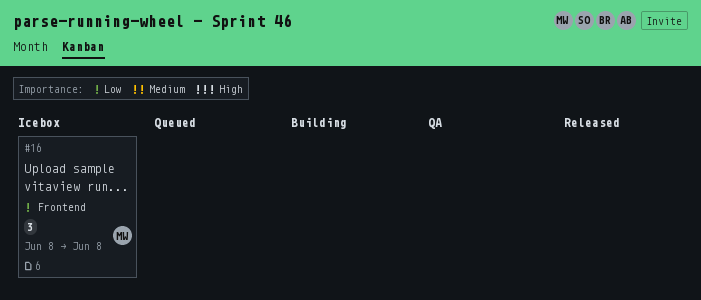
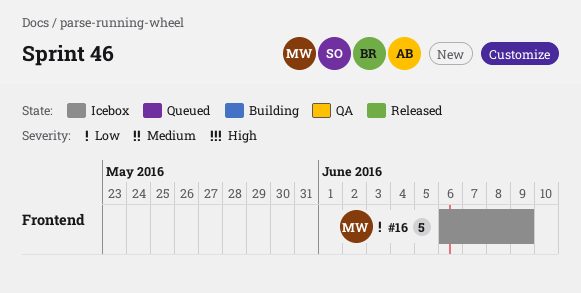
#16, estimate: 3 -> 5
#16, start: Jun 8 -> Jun 6
#16, due: Jun 8 -> Jun 9

